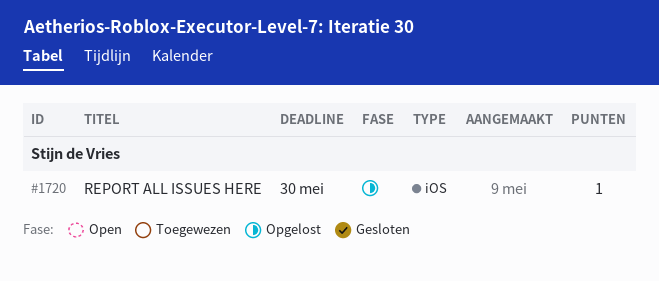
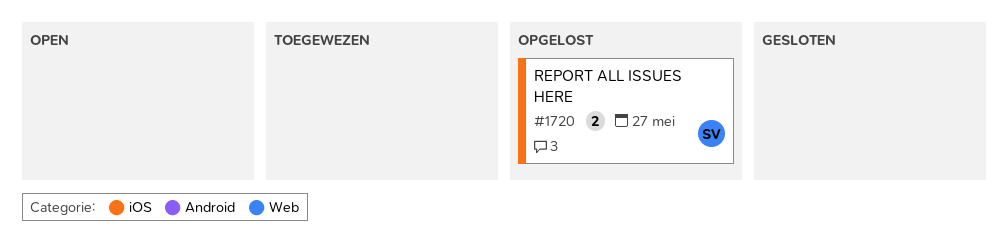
#1720, estimate: 1 -> 2
#1720, due: May 30 -> May 27

